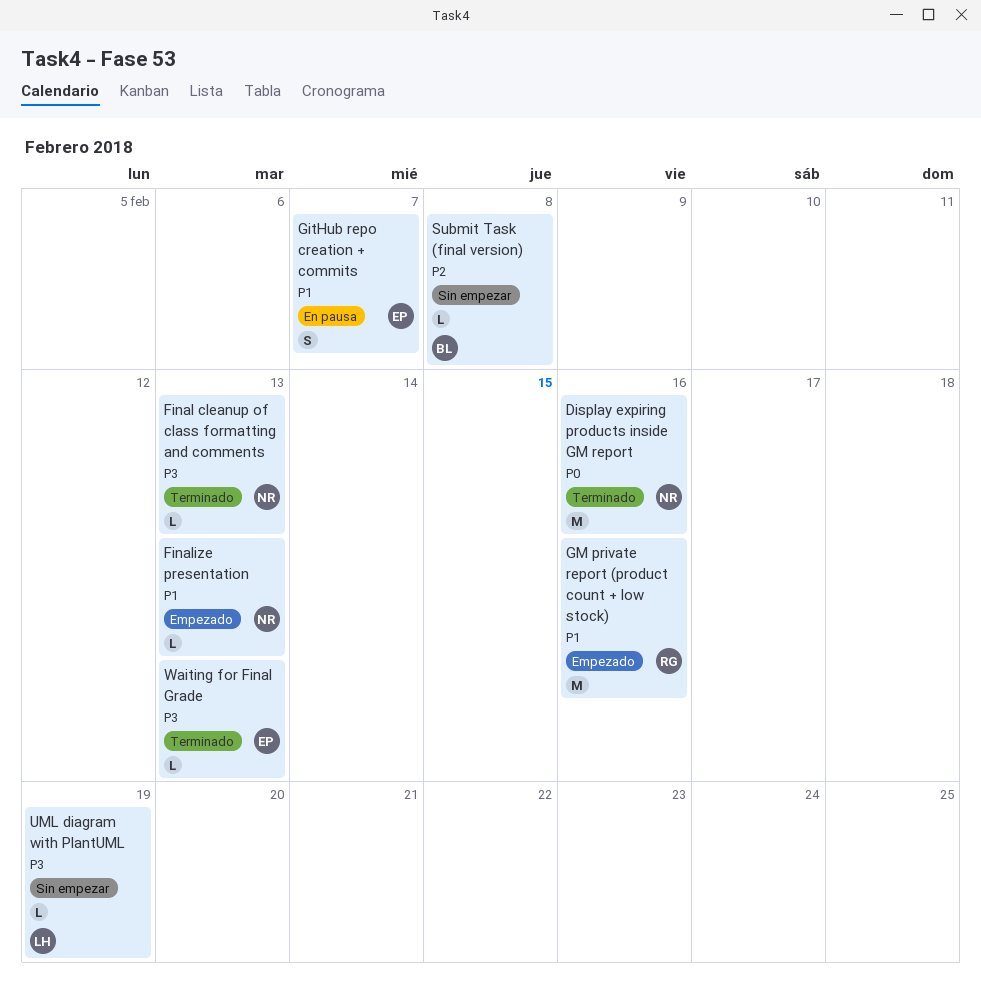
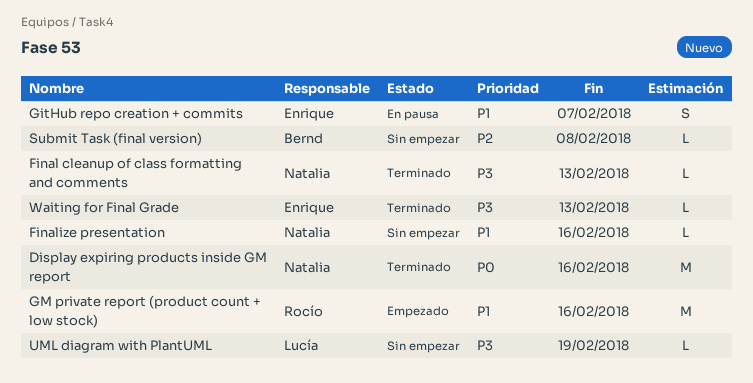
Finalize presentation, status: Empezado -> Sin empezar
Finalize presentation, due: Feb 13 -> Feb 16

